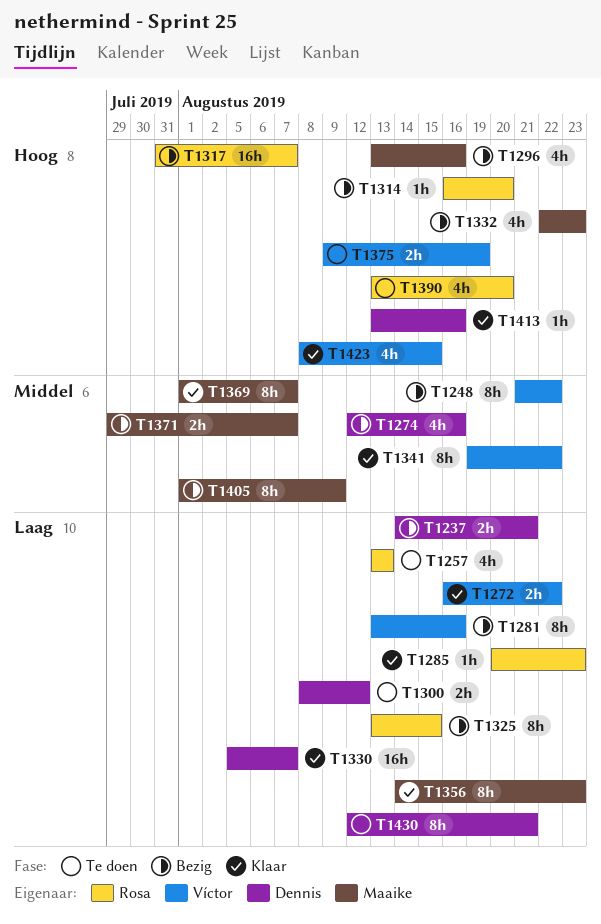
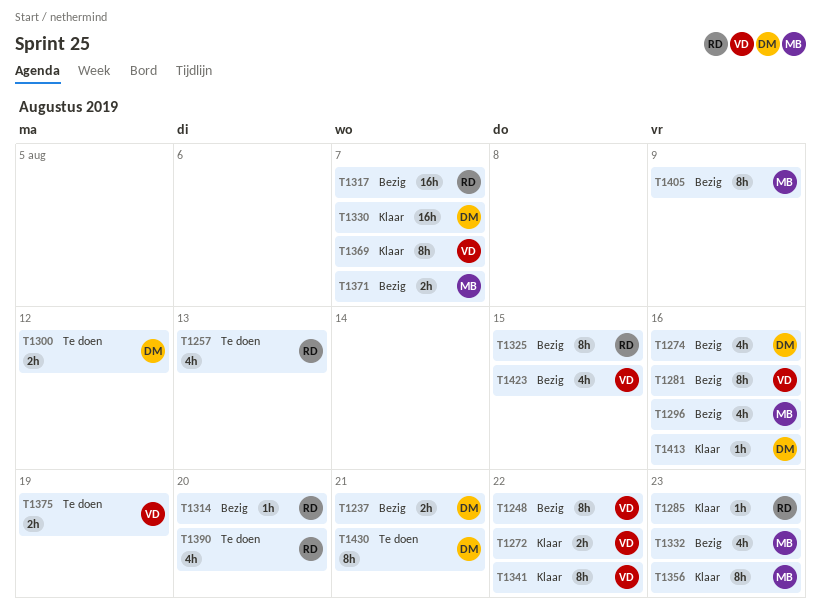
T1369, owner: Maaike -> Víctor
T1423, status: Klaar -> Bezig

